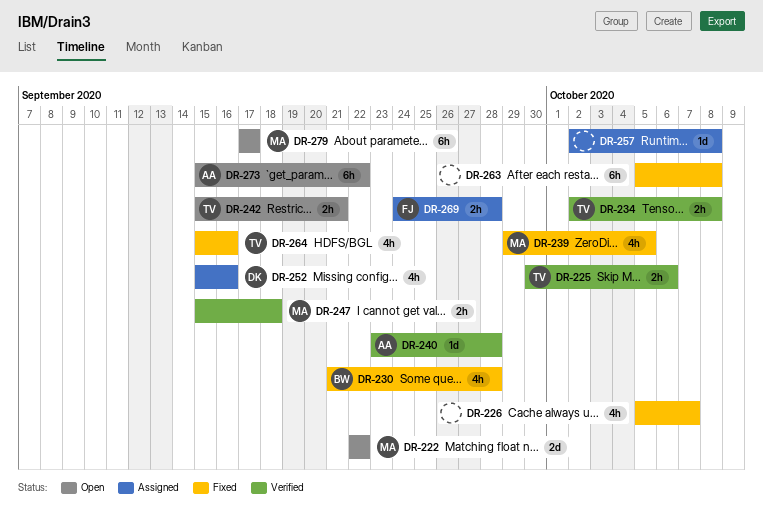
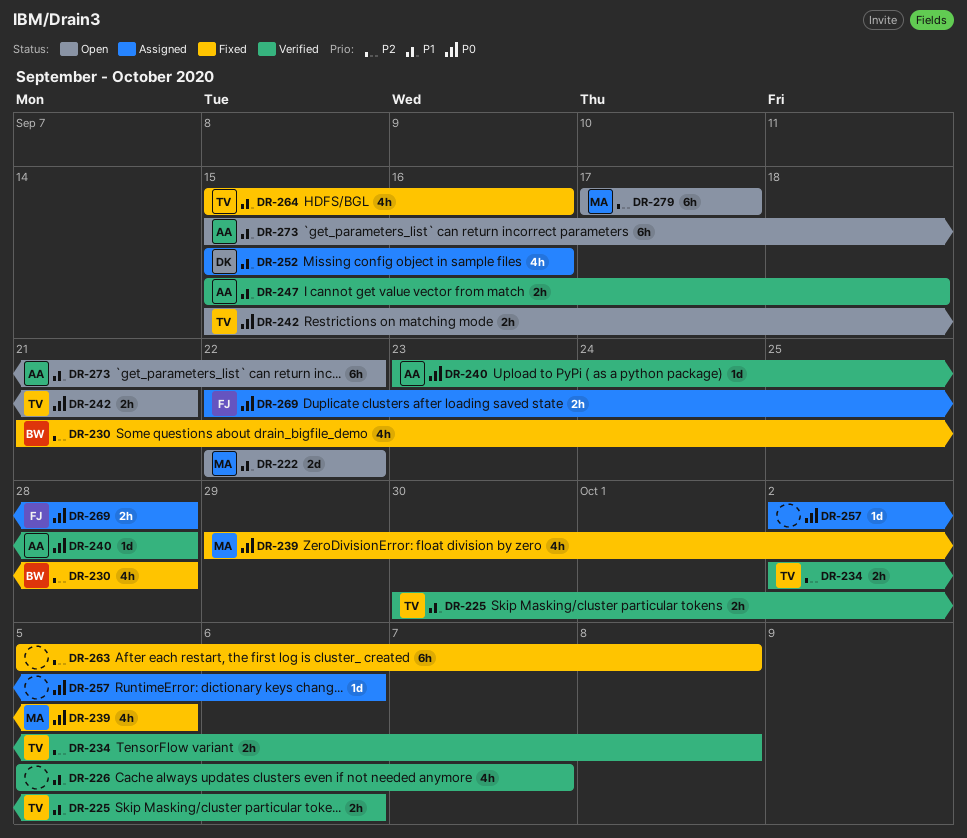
DR-226, status: Fixed -> Verified
DR-247, owner: MA -> AA
DR-257, due: Oct 8 -> Oct 6
DR-269, start: Sep 24 -> Sep 22

